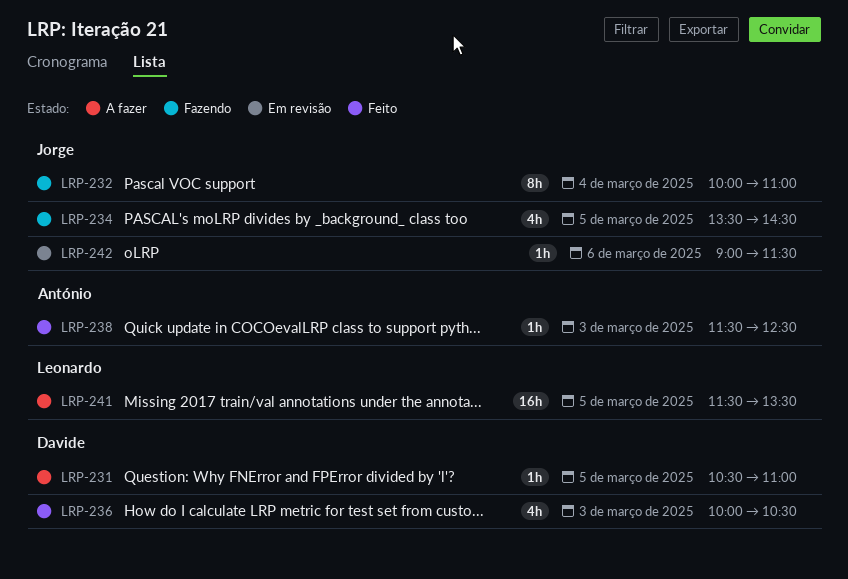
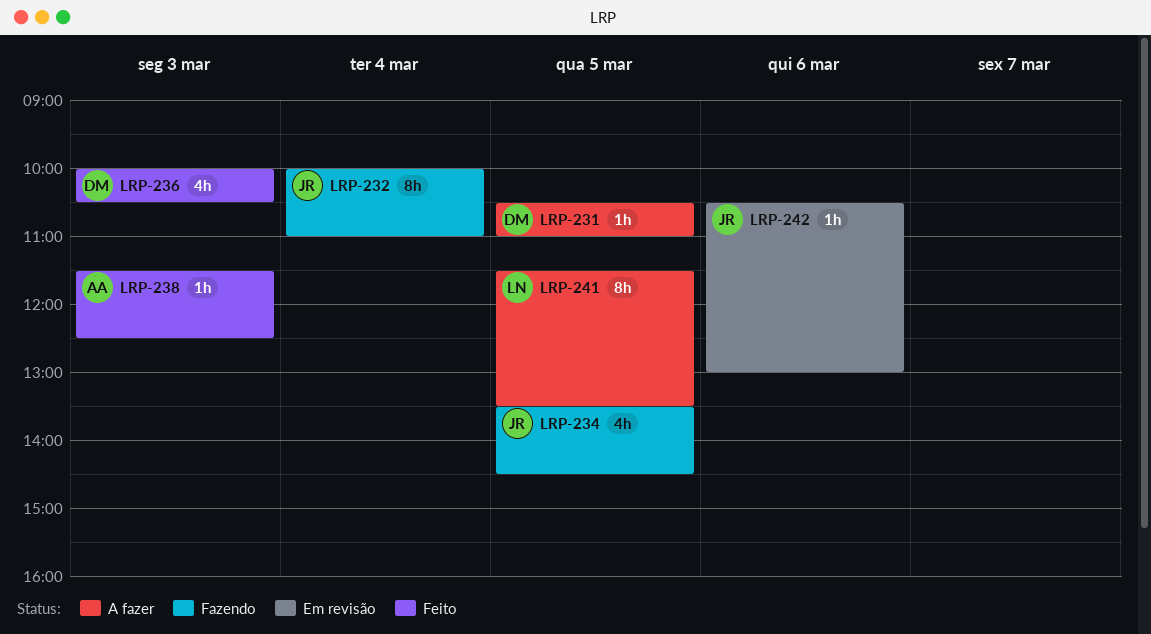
LRP-241, estimate: 16h -> 8h
LRP-242, begins: 09:00 -> 10:30
LRP-242, ends: 11:30 -> 13:00

